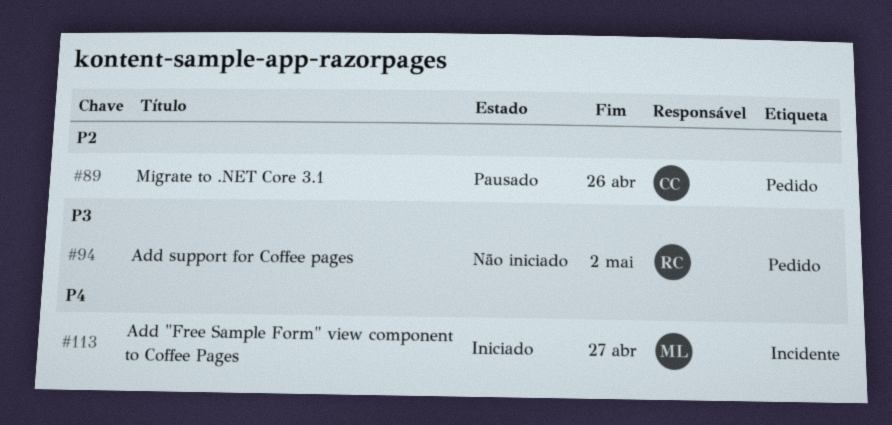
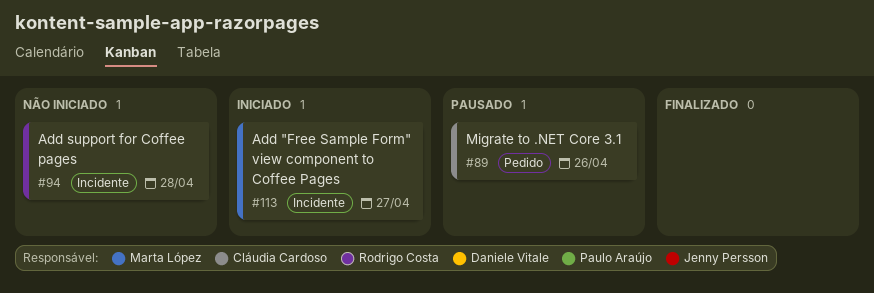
#94, label: Pedido -> Incidente
#94, due: May 2 -> Apr 28

